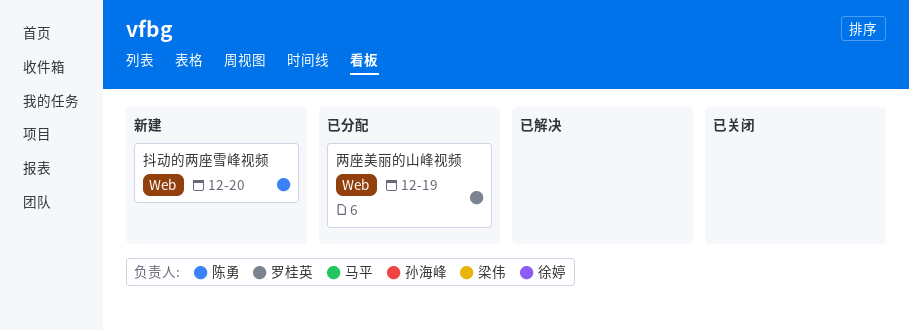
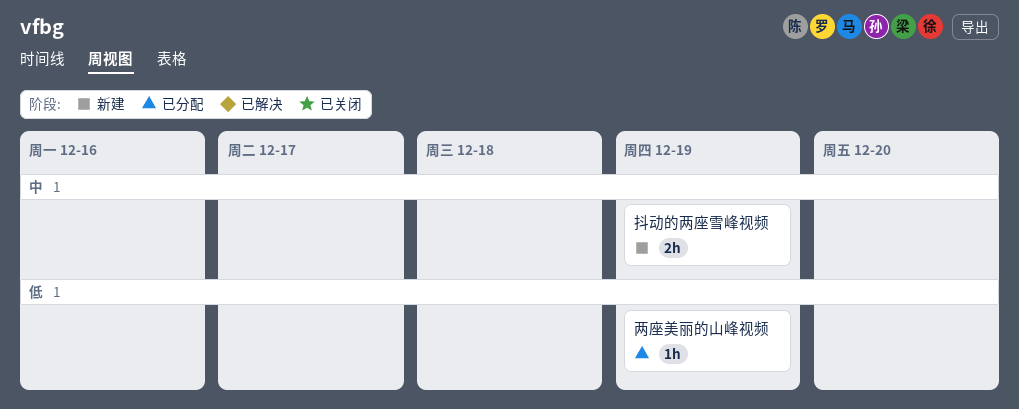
抖动的两座雪峰视频, due: Dec 20 -> Dec 19

